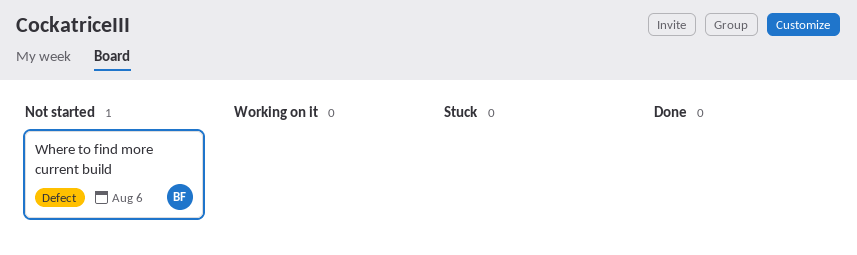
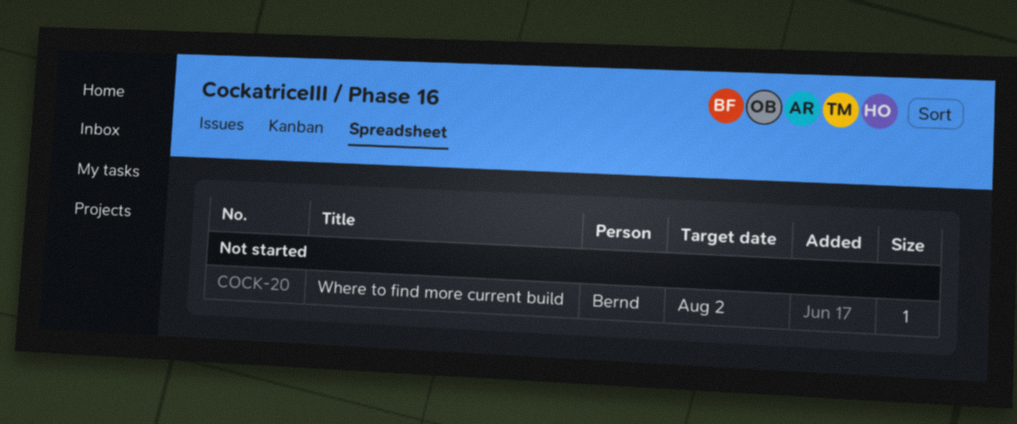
Where to find more current build, due: Aug 6 -> Aug 2

